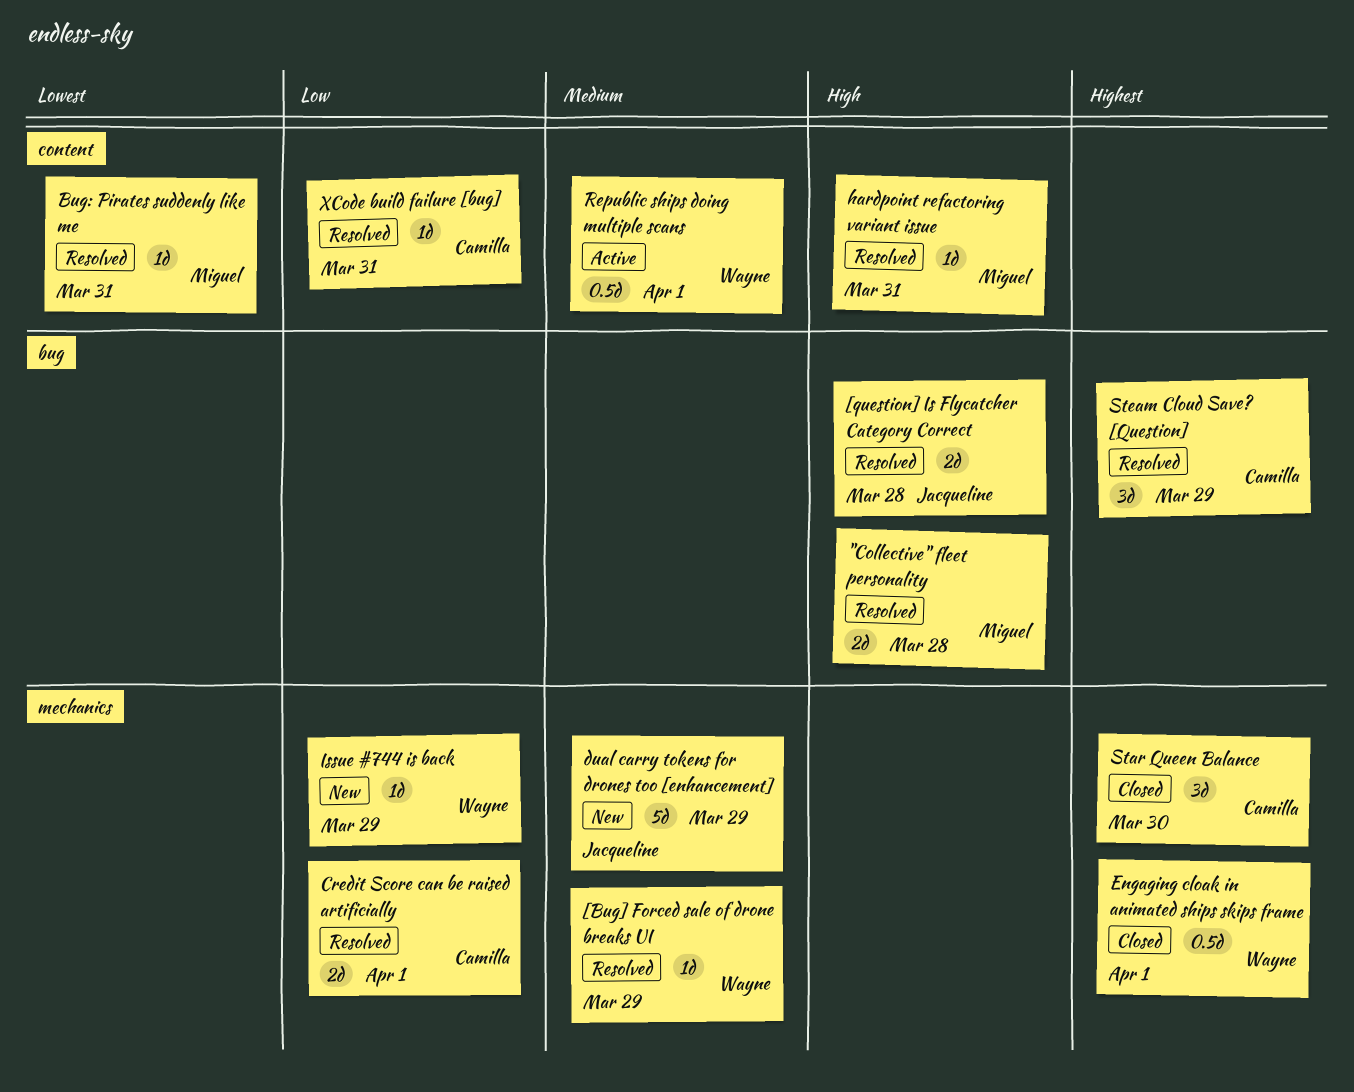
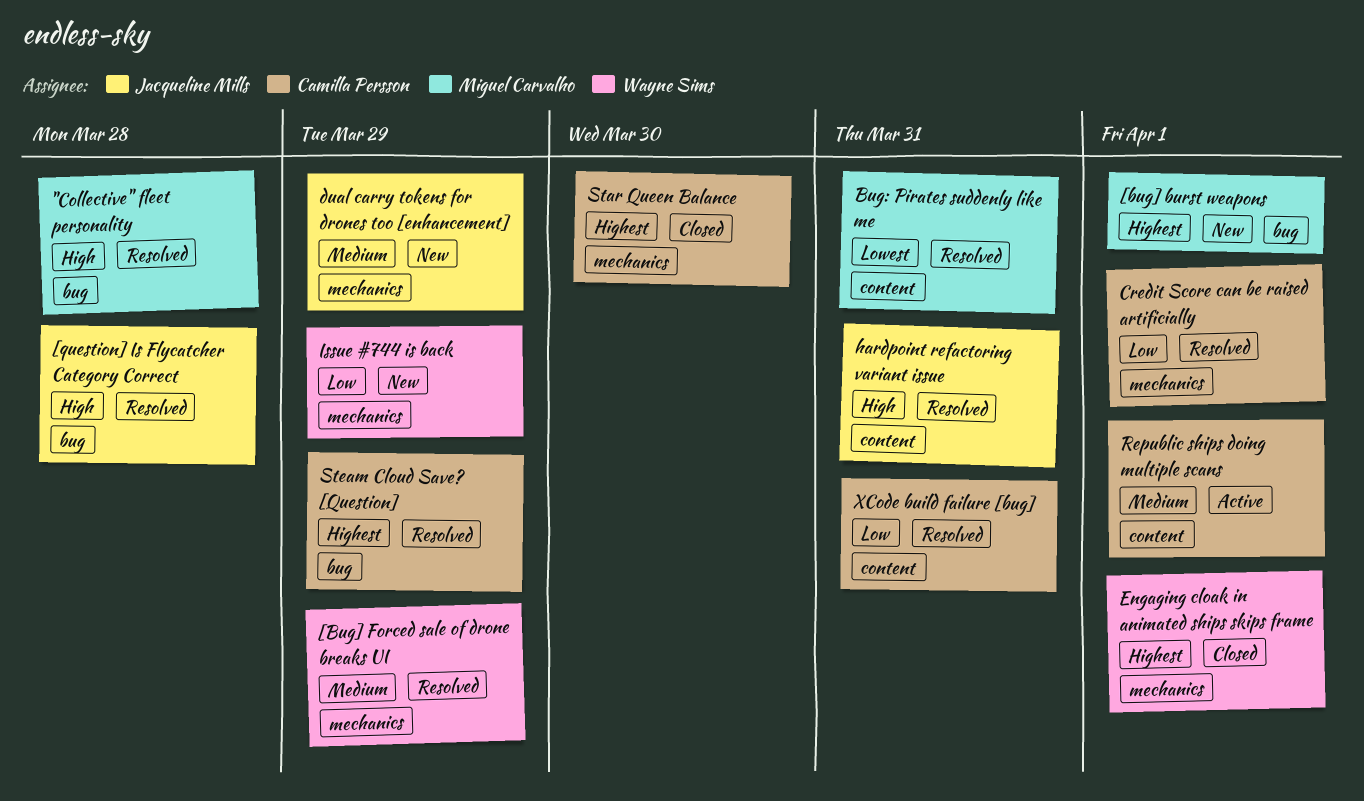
[bug] burst weapons: none -> present
hardpoint refactoring variant issue, owner: Miguel Carvalho -> Jacqueline Mills
Republic ships doing multiple scans, owner: Wayne Sims -> Camilla Persson

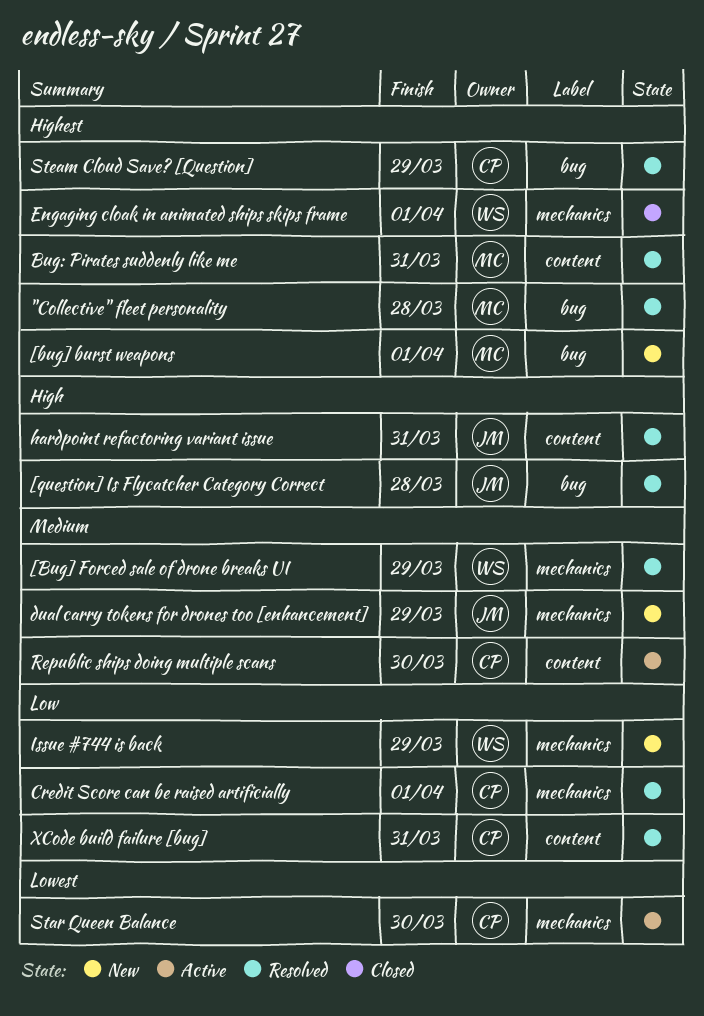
"Collective" fleet personality, priority: High -> Highest
Bug: Pirates suddenly like me, priority: Lowest -> Highest
Republic ships doing multiple scans, due: Apr 1 -> Mar 30
Star Queen Balance, status: Closed -> Active
Star Queen Balance, priority: Highest -> Lowest

